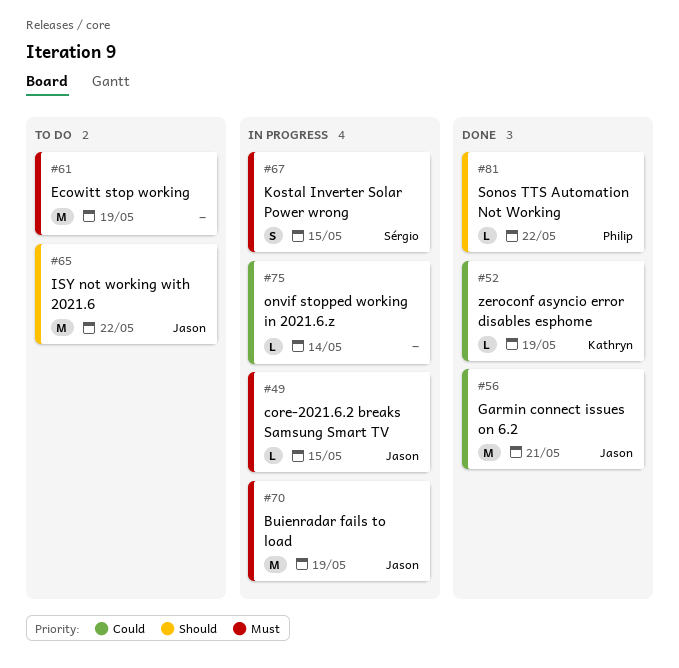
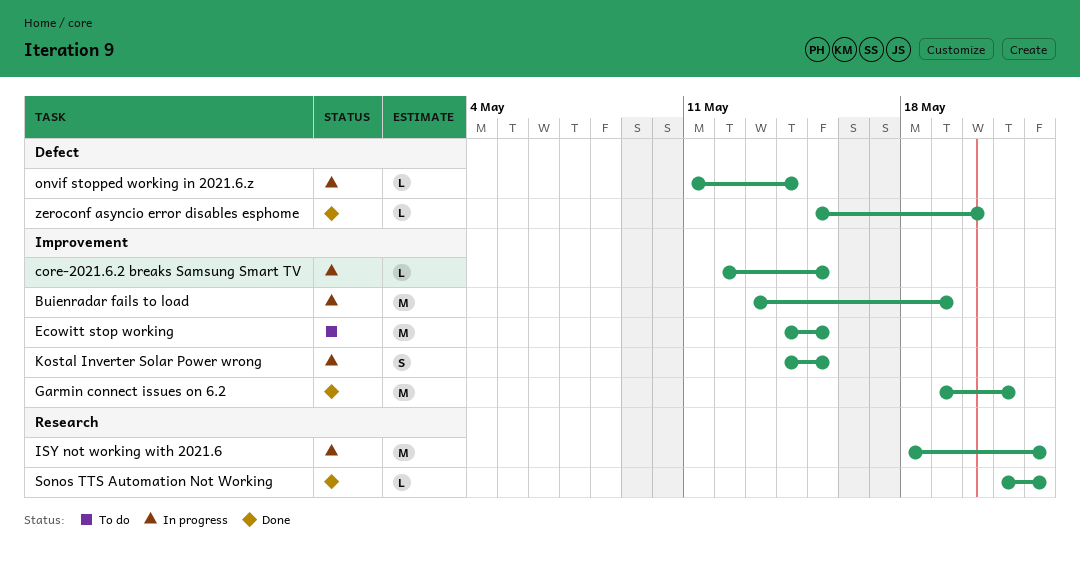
Ecowitt stop working, due: May 19 -> May 15
ISY not working with 2021.6, status: To do -> In progress
zeroconf asyncio error disables esphome, due: May 19 -> May 20

